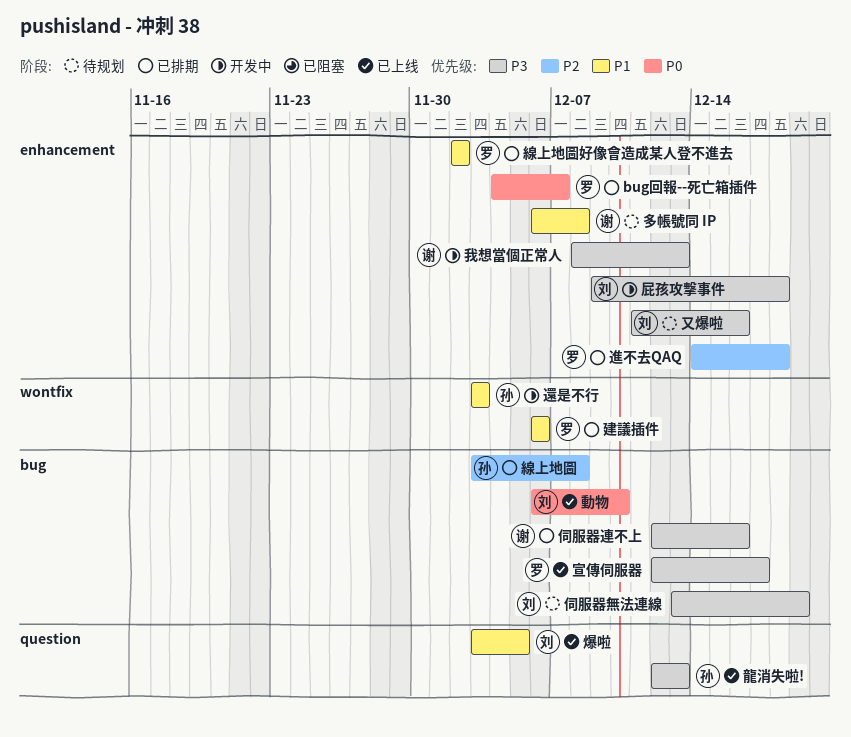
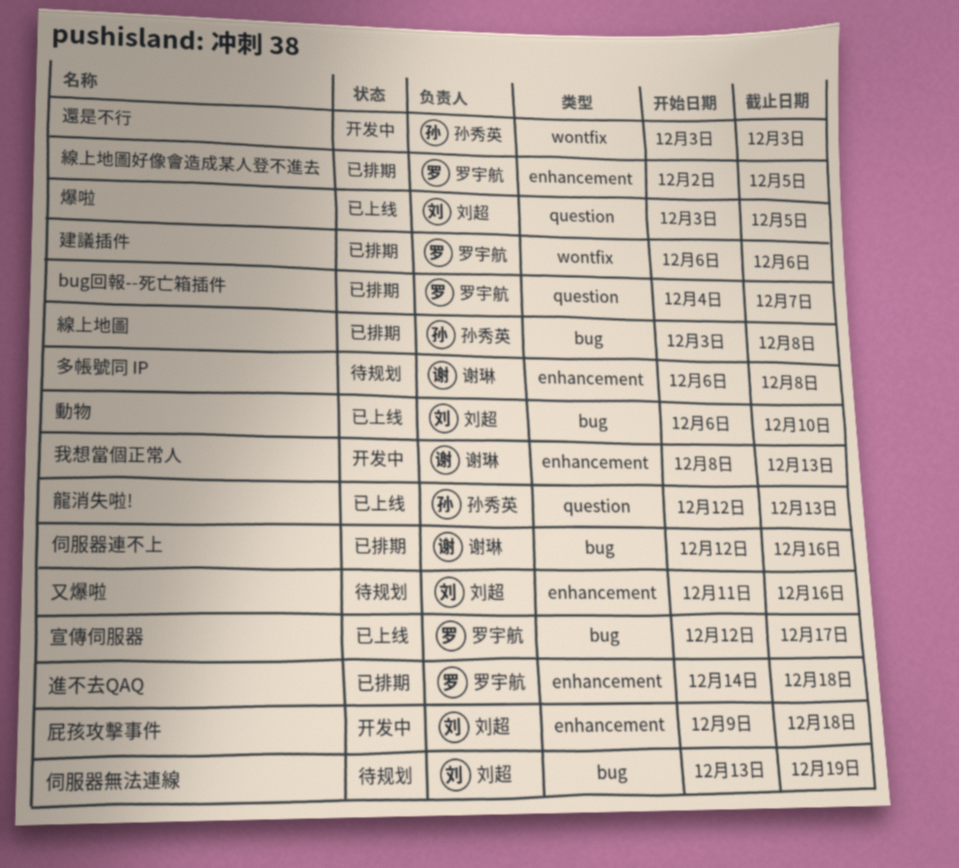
bug回報--死亡箱插件, label: enhancement -> question
線上地圖好像會造成某人登不進去, due: Dec 2 -> Dec 5

